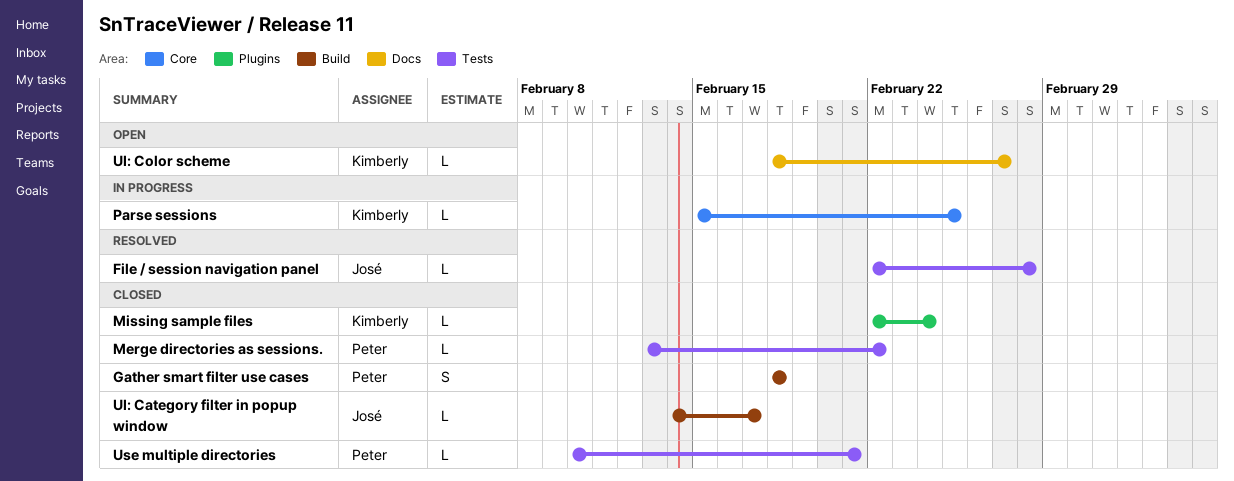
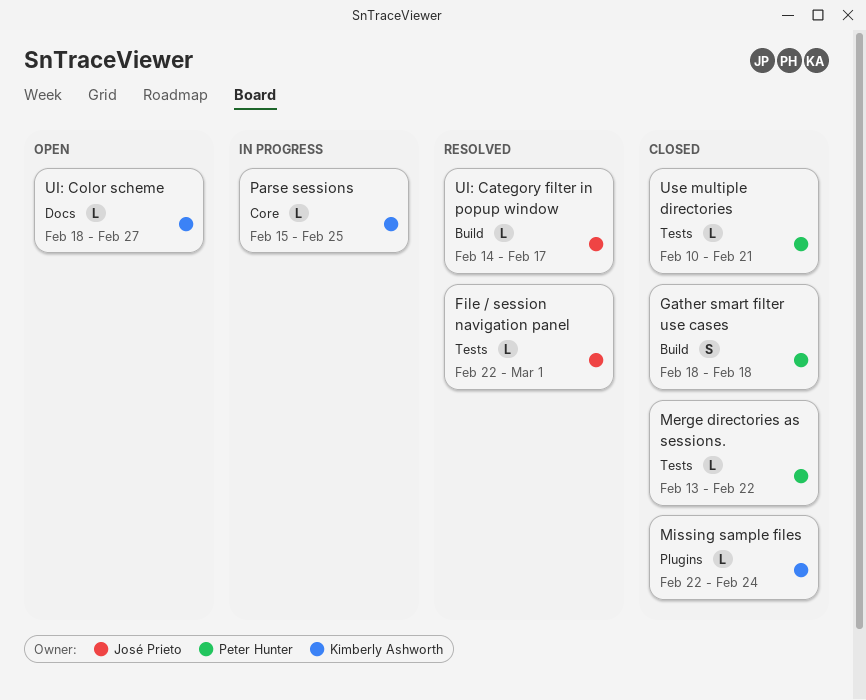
File / session navigation panel, due: Feb 28 -> Mar 1
UI: Category filter in popup window, status: Closed -> Resolved

